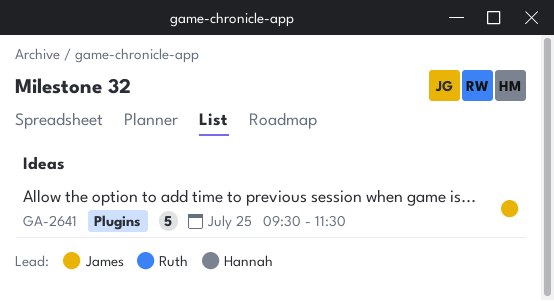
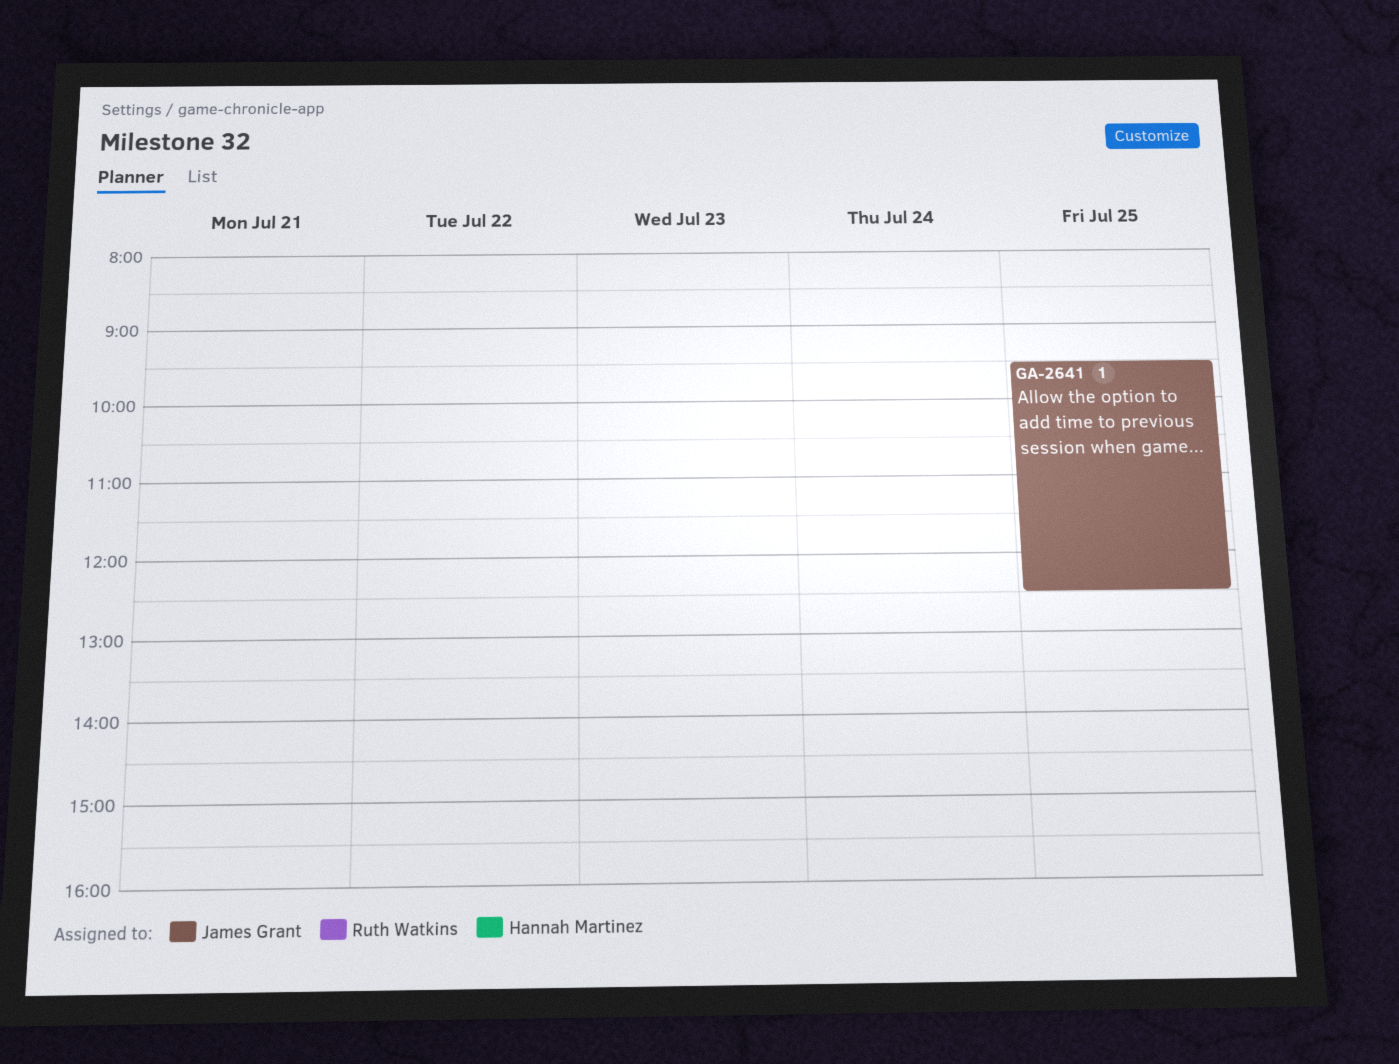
GA-2641, estimate: 5 -> 1
GA-2641, ends: 11:30 -> 12:30

